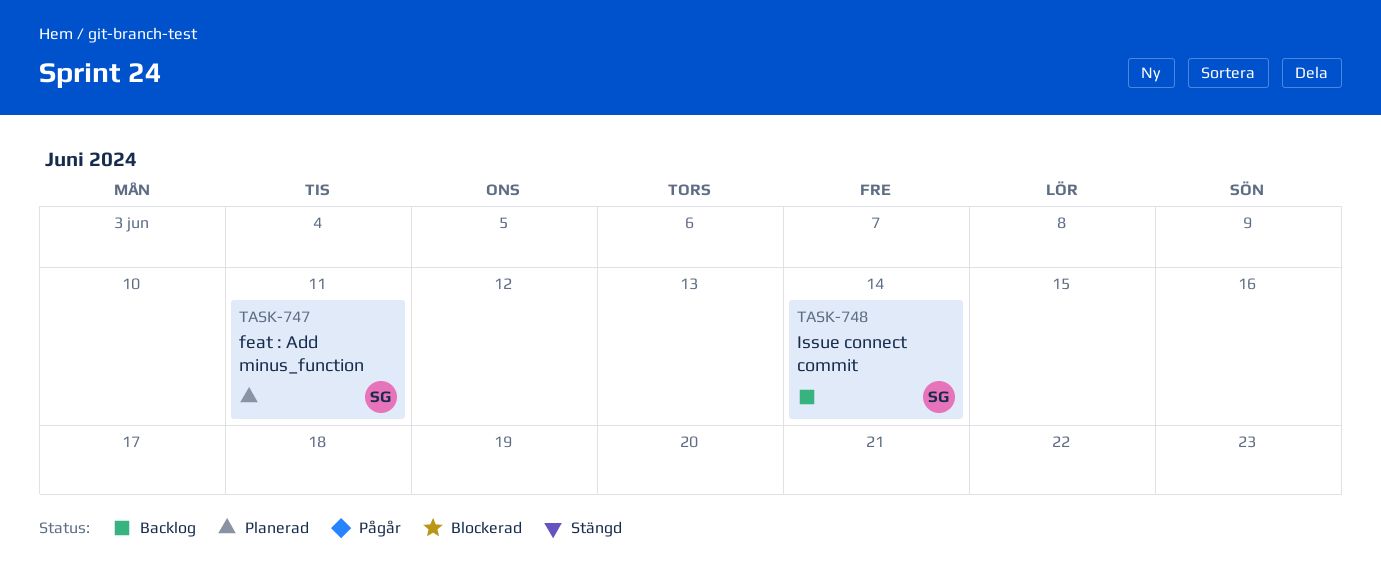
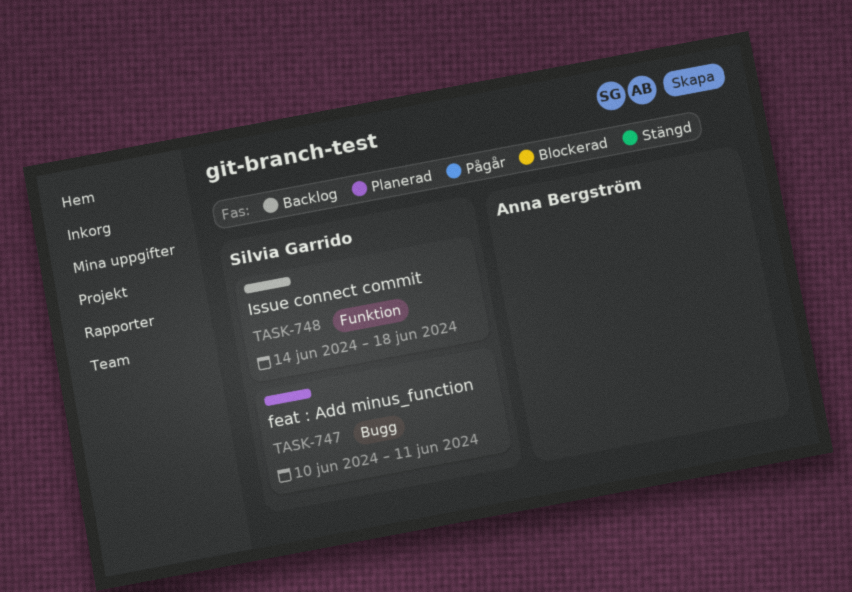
TASK-748, due: Jun 14 -> Jun 18

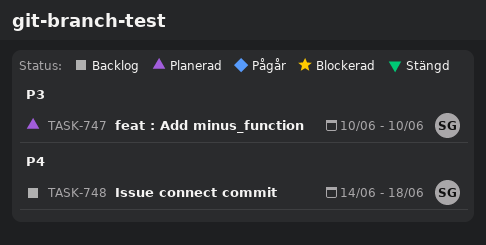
TASK-747, due: Jun 11 -> Jun 10

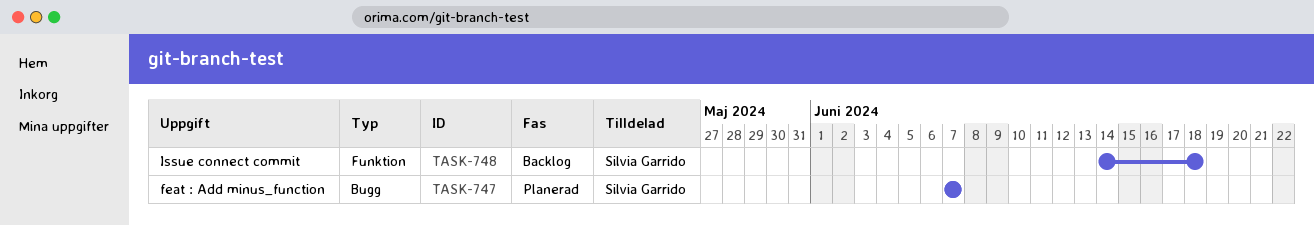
TASK-747, start: Jun 10 -> Jun 7
TASK-747, due: Jun 10 -> Jun 7

